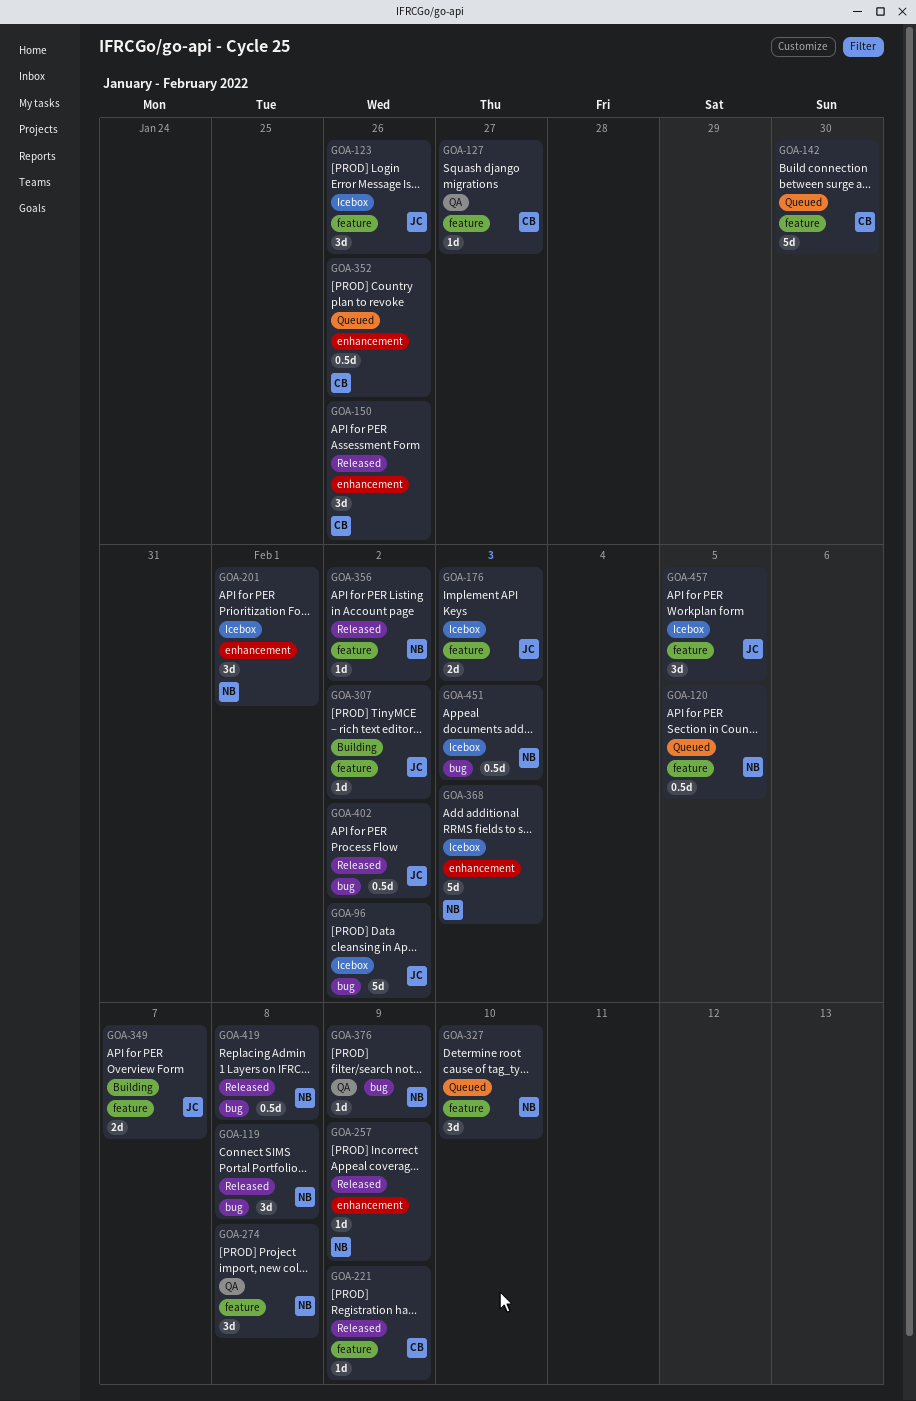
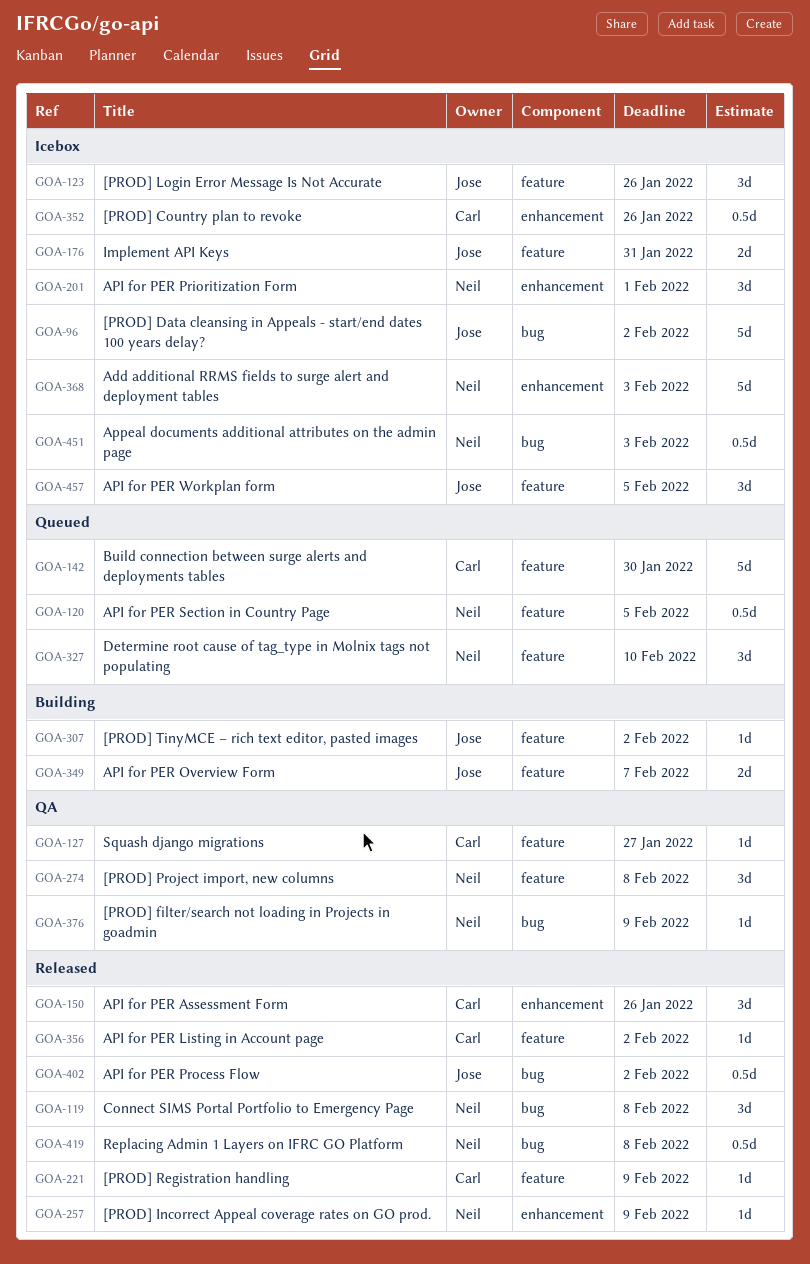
GOA-176, due: Feb 3 -> Jan 31
GOA-352, status: Queued -> Icebox
GOA-356, owner: Neil -> Carl

